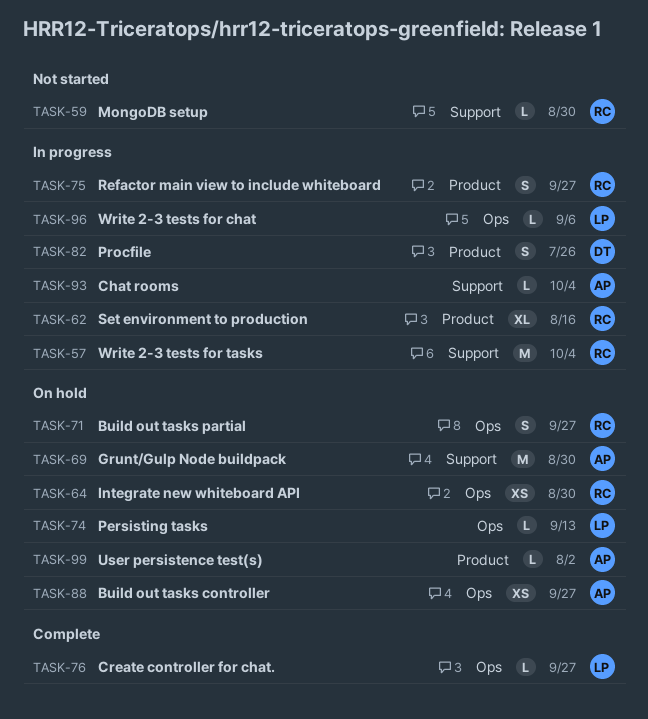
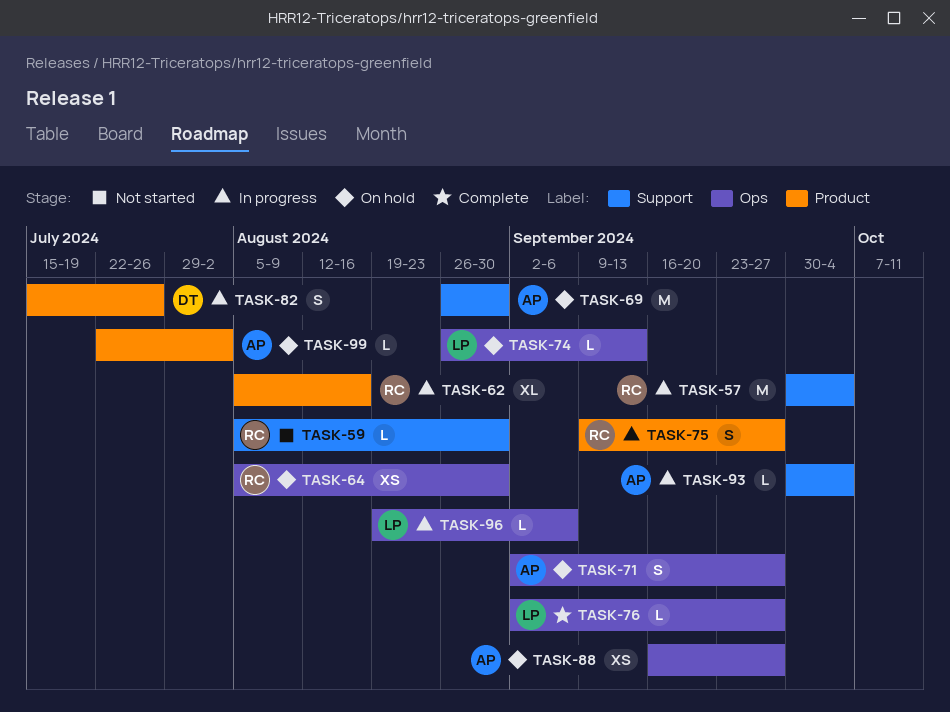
TASK-71, owner: RC -> AP

